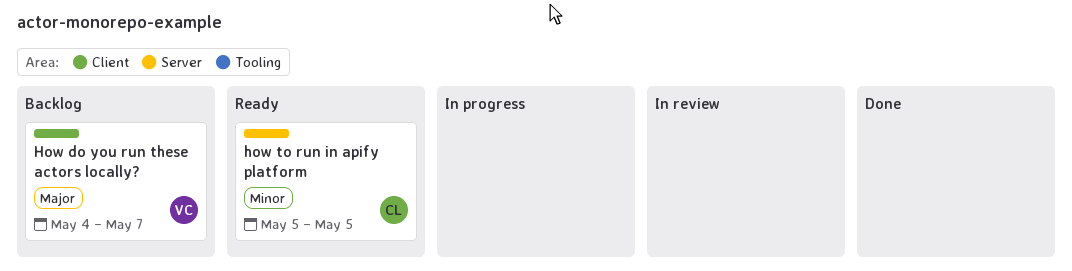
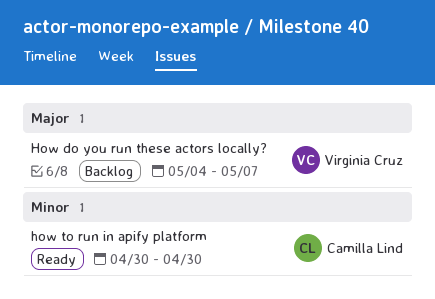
how to run in apify platform, start: May 5 -> Apr 30
how to run in apify platform, due: May 5 -> Apr 30

